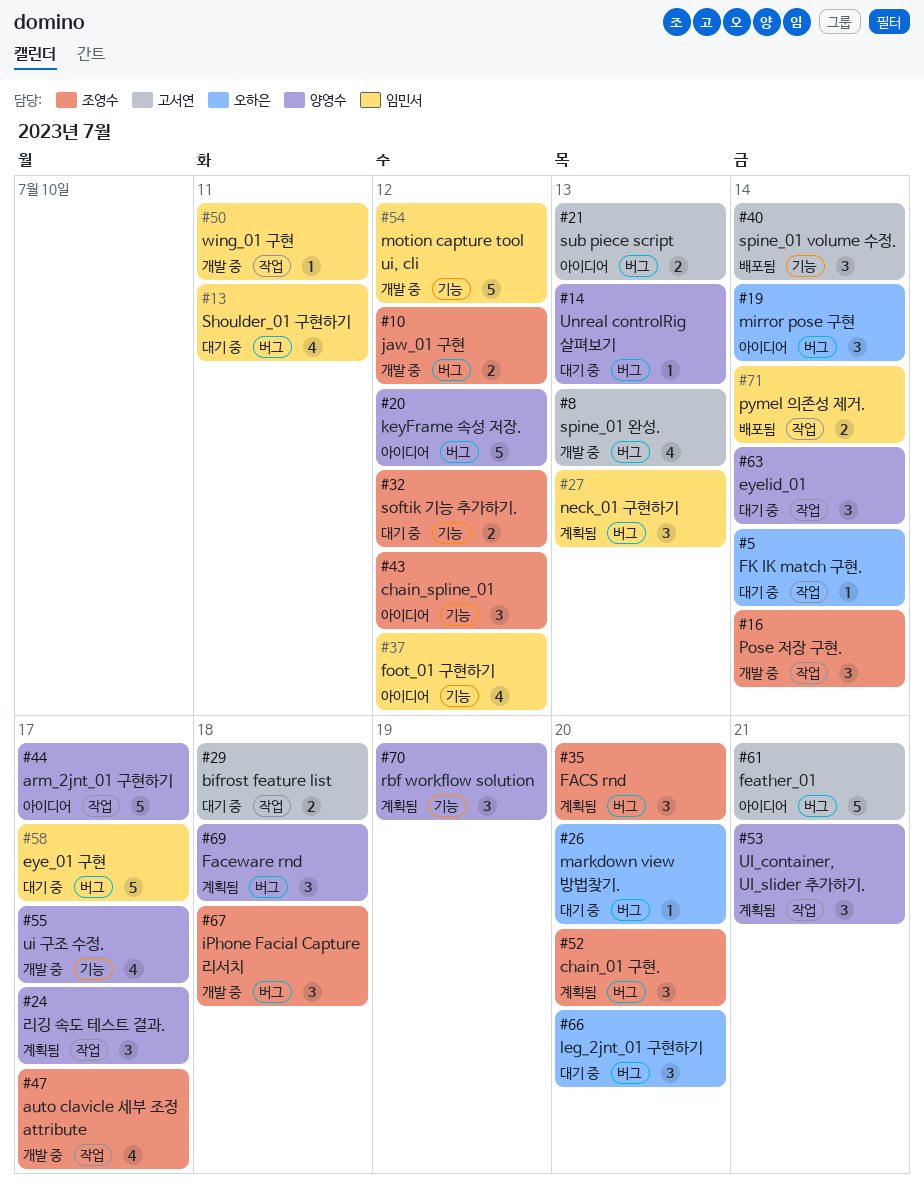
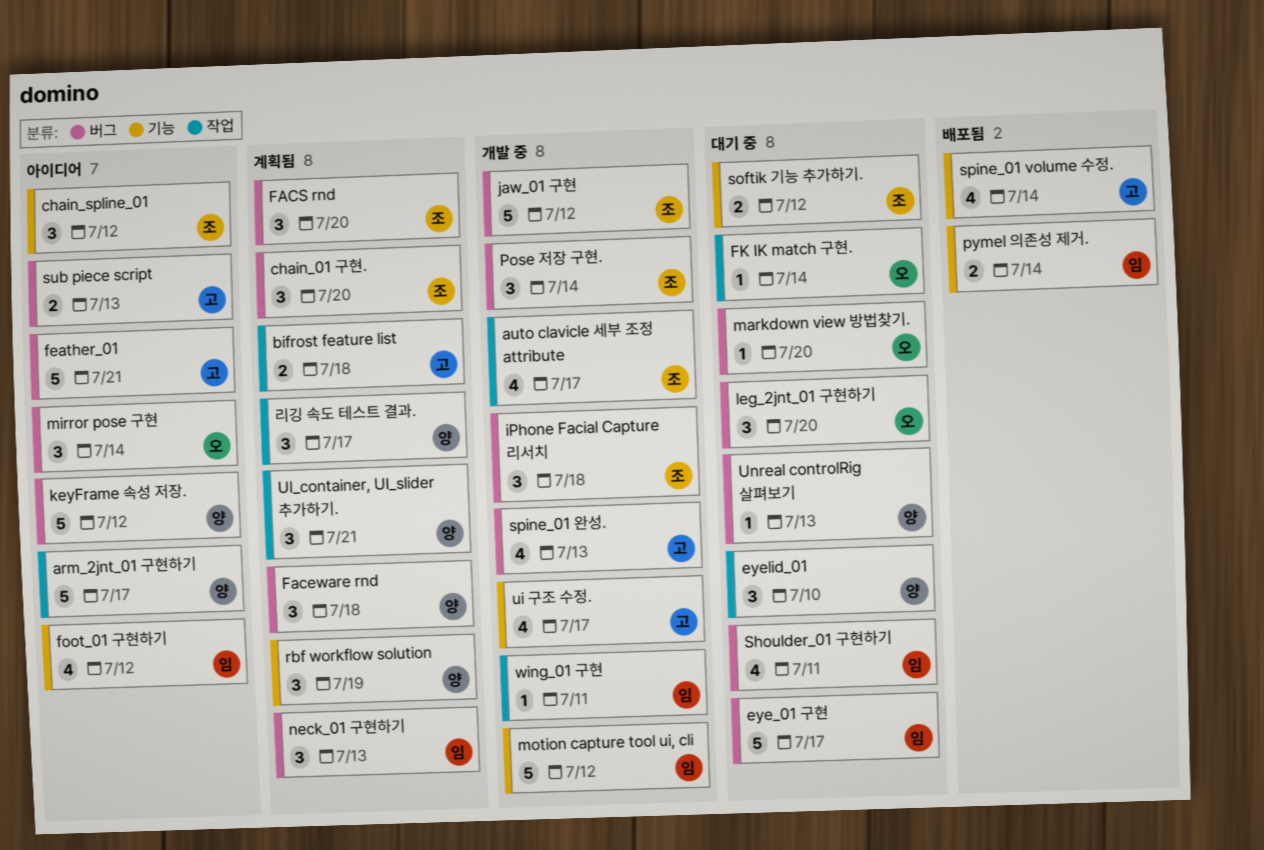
bifrost feature list, status: 대기 중 -> 계획됨
eyelid_01, due: Jul 14 -> Jul 10
jaw_01 구현, estimate: 2 -> 5
Pose 저장 구현., label: 작업 -> 버그
pymel 의존성 제거., label: 작업 -> 기능
spine_01 volume 수정., estimate: 3 -> 4
ui 구조 수정., owner: 양영수 -> 고서연

